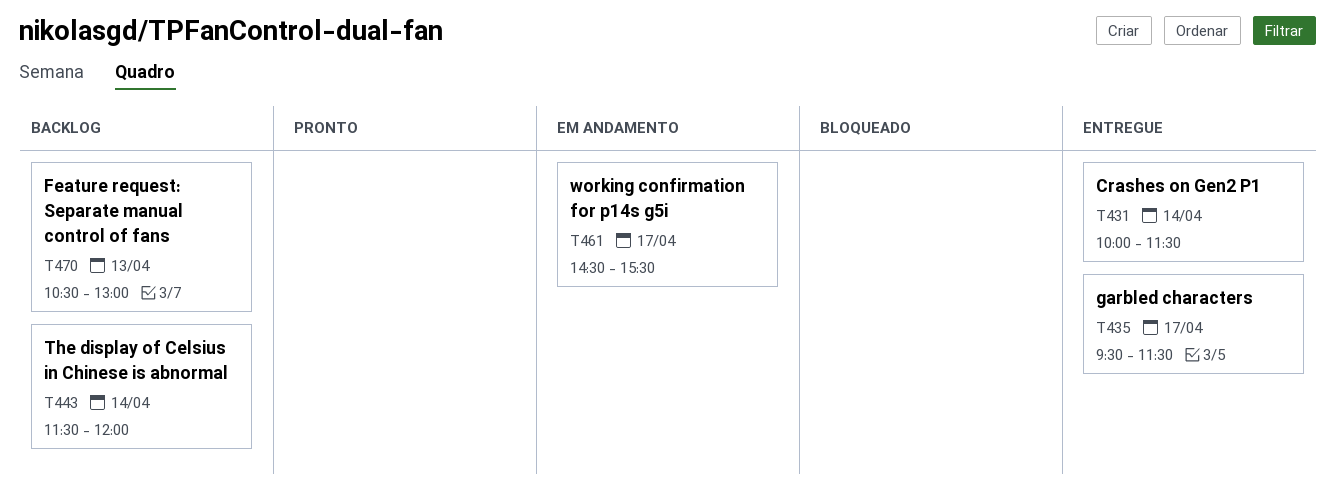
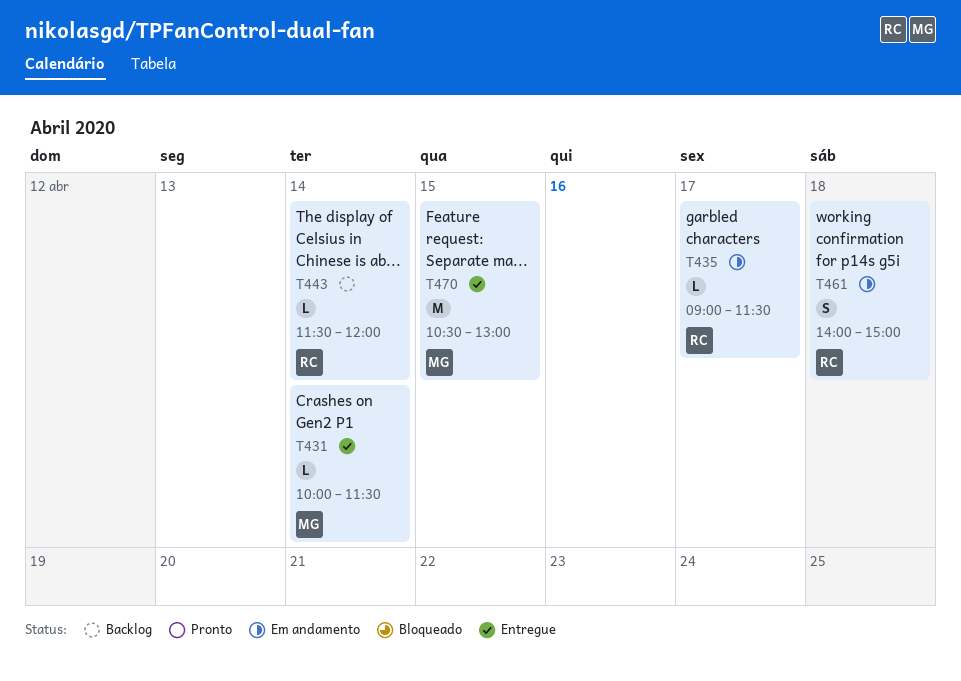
T435, status: Entregue -> Em andamento
T435, begins: 09:30 -> 09:00
T461, day: Apr 17 -> Apr 18
T461, begins: 14:30 -> 14:00
T461, ends: 15:30 -> 15:00
T470, status: Backlog -> Entregue
T470, day: Apr 13 -> Apr 15

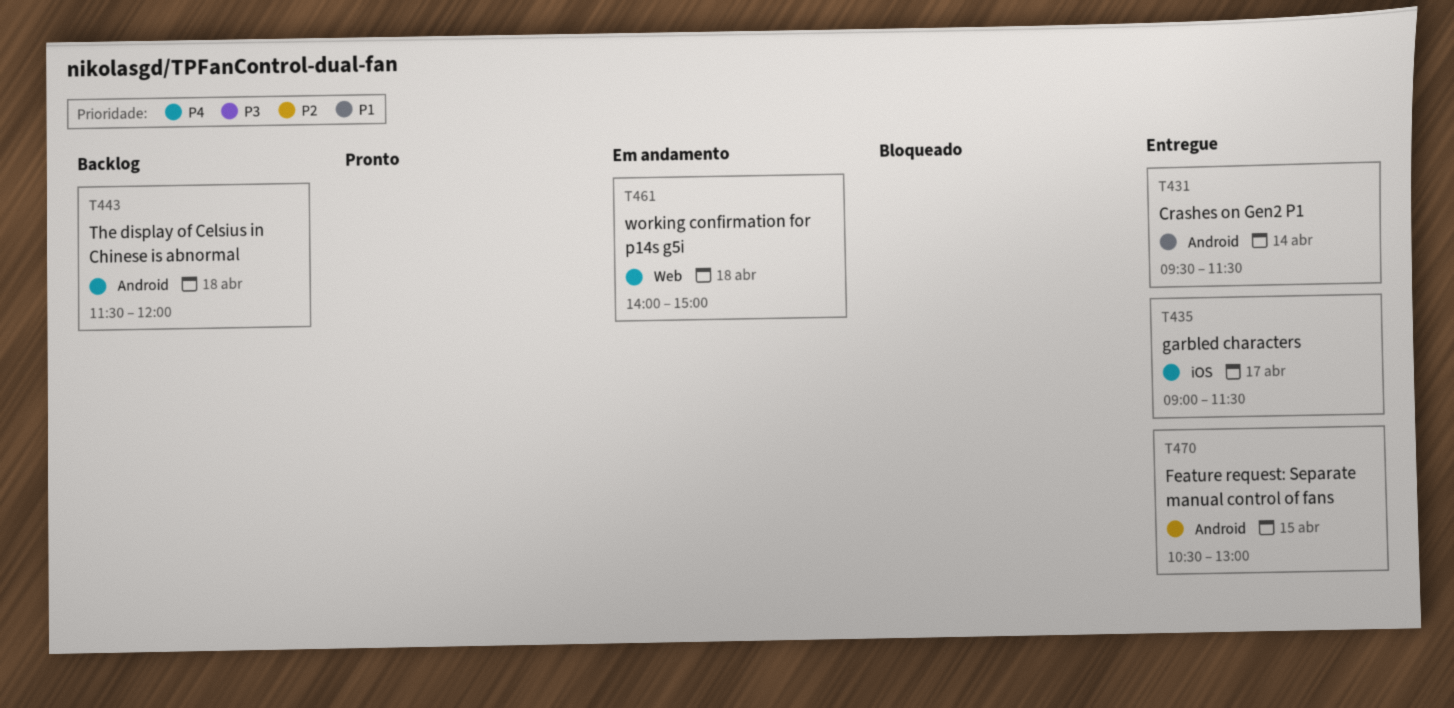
T431, begins: 10:00 -> 09:30
T435, status: Em andamento -> Entregue
T443, day: Apr 14 -> Apr 18

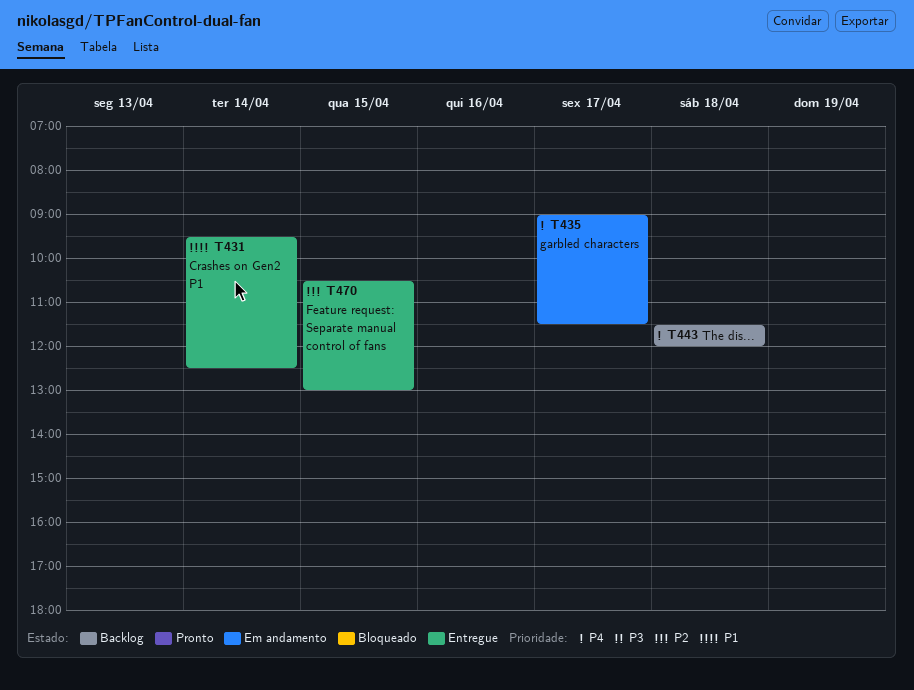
T431, ends: 11:30 -> 12:30
T435, status: Entregue -> Em andamento
T461: present -> none

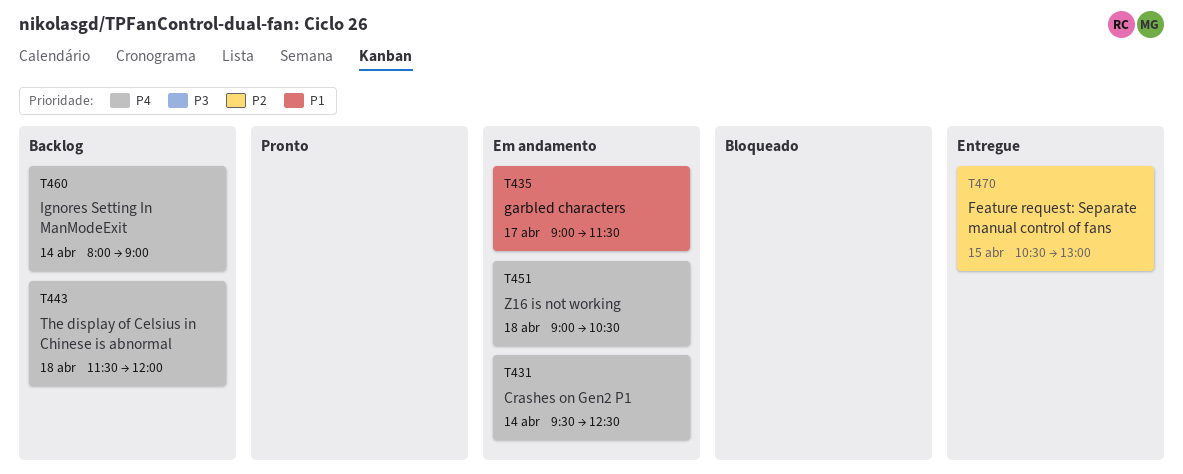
T431, status: Entregue -> Em andamento
T431, priority: P1 -> P4
T435, priority: P4 -> P1
T451: none -> present
T460: none -> present

